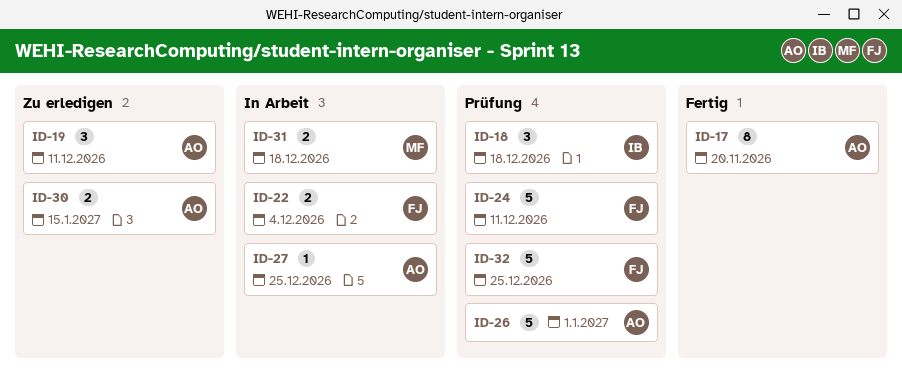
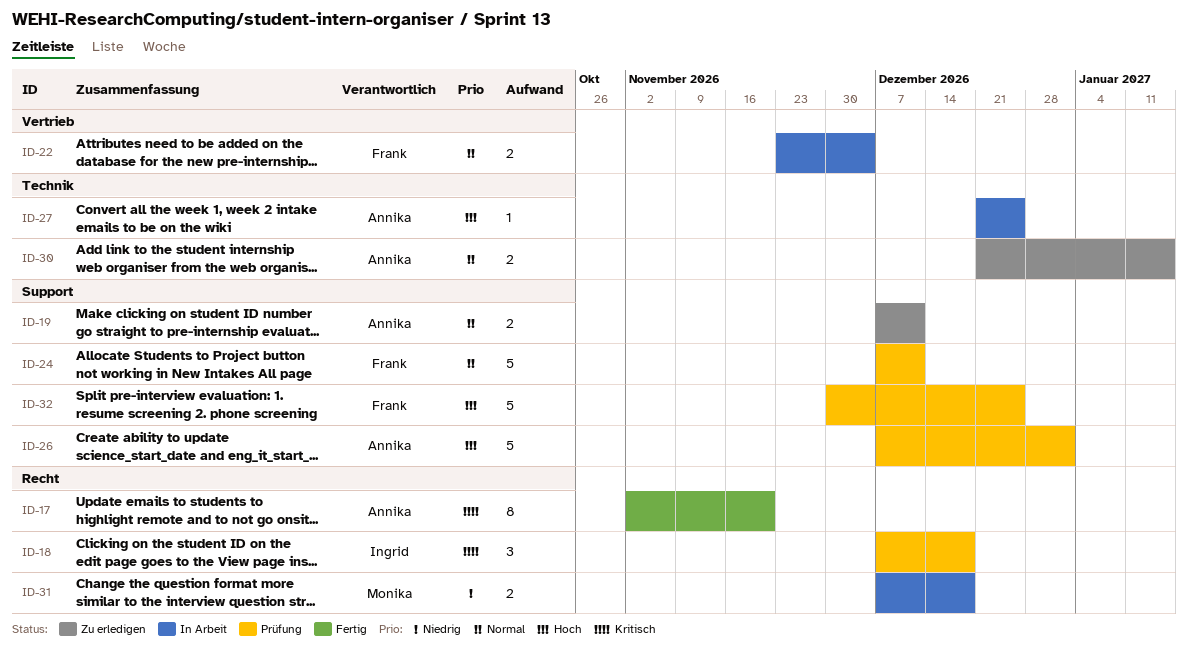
ID-19, estimate: 3 -> 2

